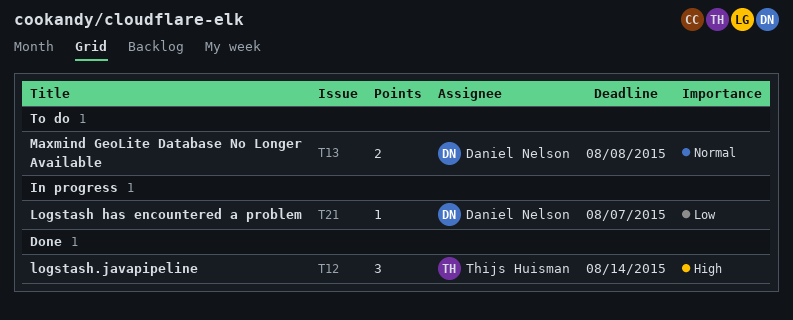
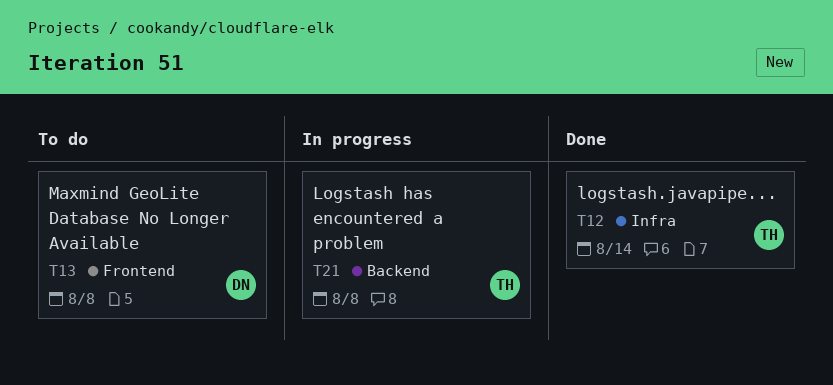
T21, owner: Daniel Nelson -> Thijs Huisman
T21, due: Aug 7 -> Aug 8

